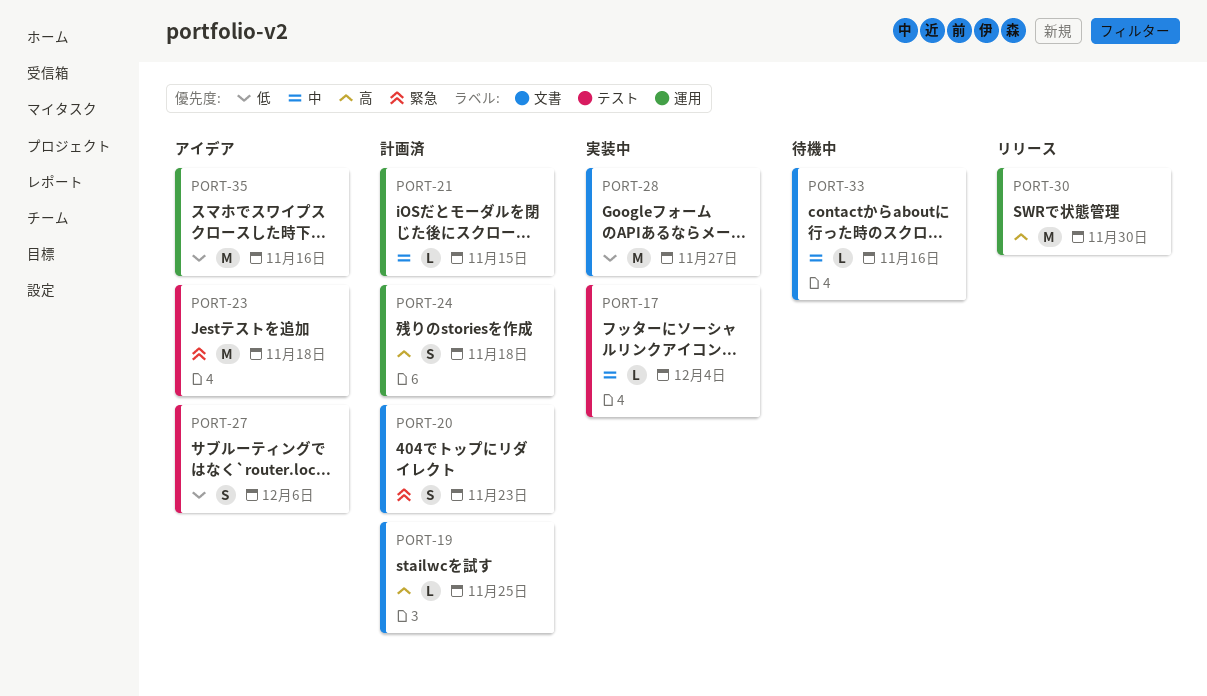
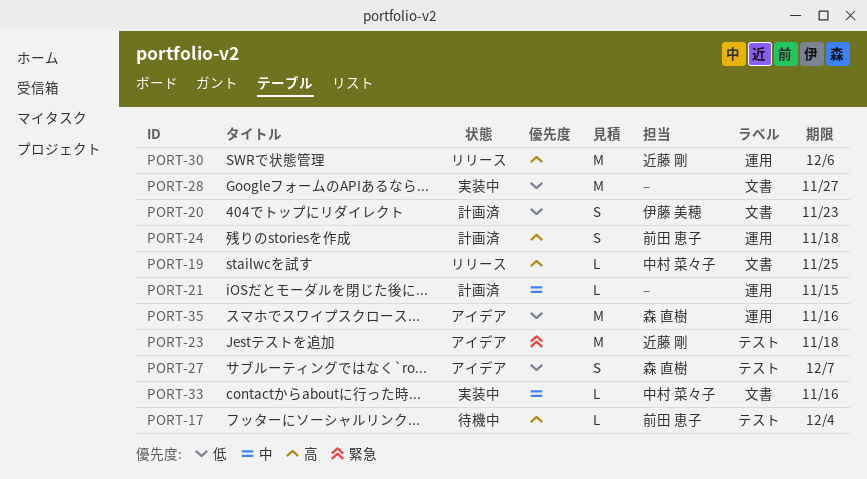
PORT-17, status: 実装中 -> 待機中
PORT-17, priority: 中 -> 高
PORT-19, status: 計画済 -> リリース
PORT-20, priority: 緊急 -> 低
PORT-27, due: Dec 6 -> Dec 7
PORT-30, due: Nov 30 -> Dec 6
PORT-33, status: 待機中 -> 実装中

